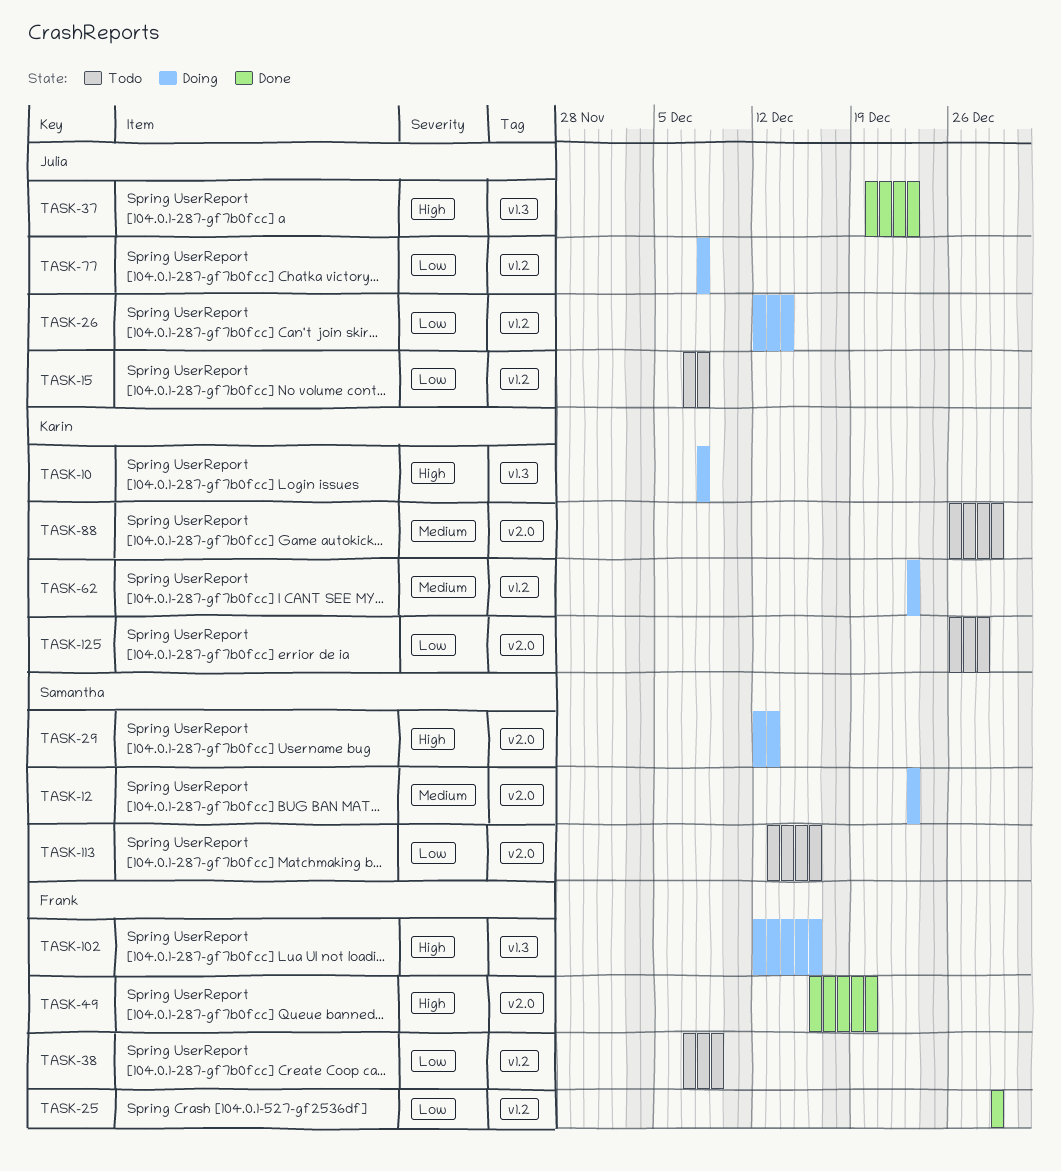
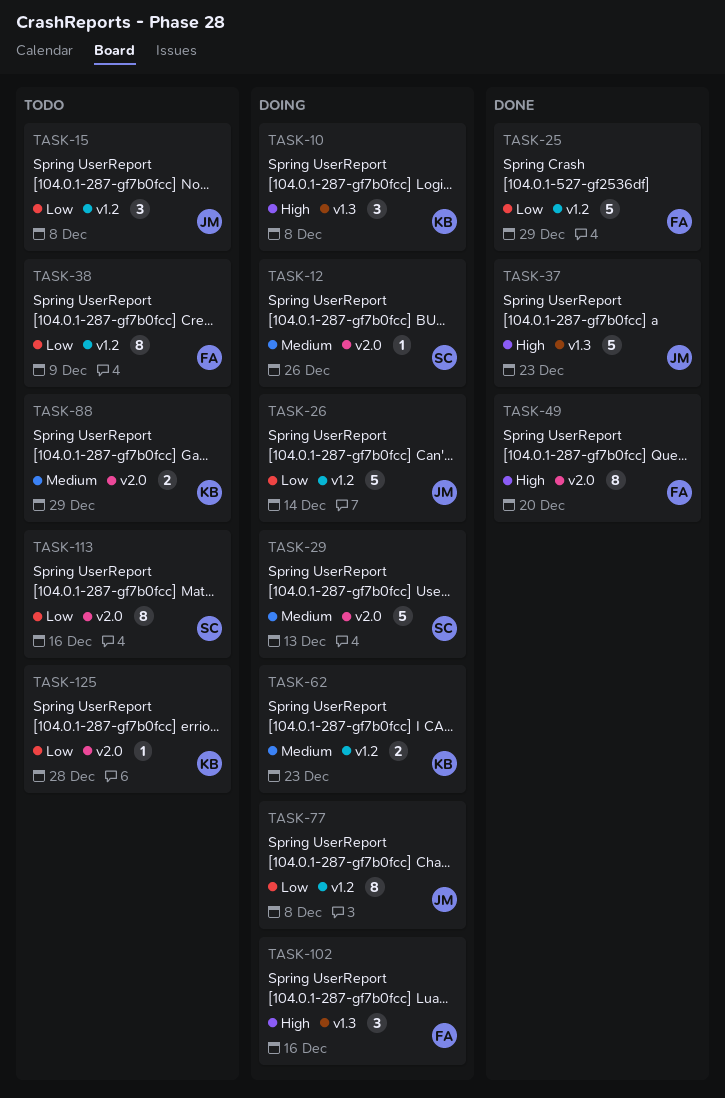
TASK-12, due: Dec 23 -> Dec 26
TASK-29, priority: High -> Medium

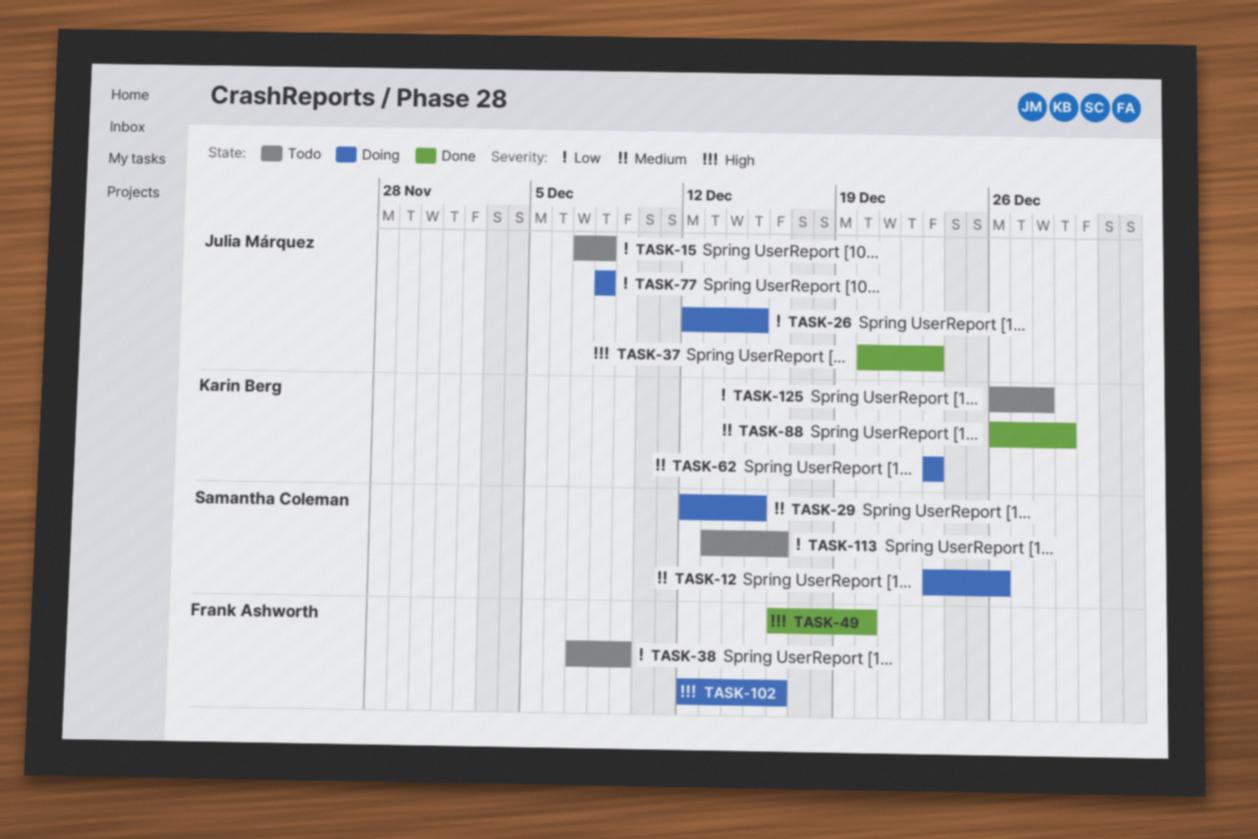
TASK-10: present -> none
TASK-25: present -> none
TASK-26, due: Dec 14 -> Dec 15
TASK-29, due: Dec 13 -> Dec 15
TASK-88, status: Todo -> Done

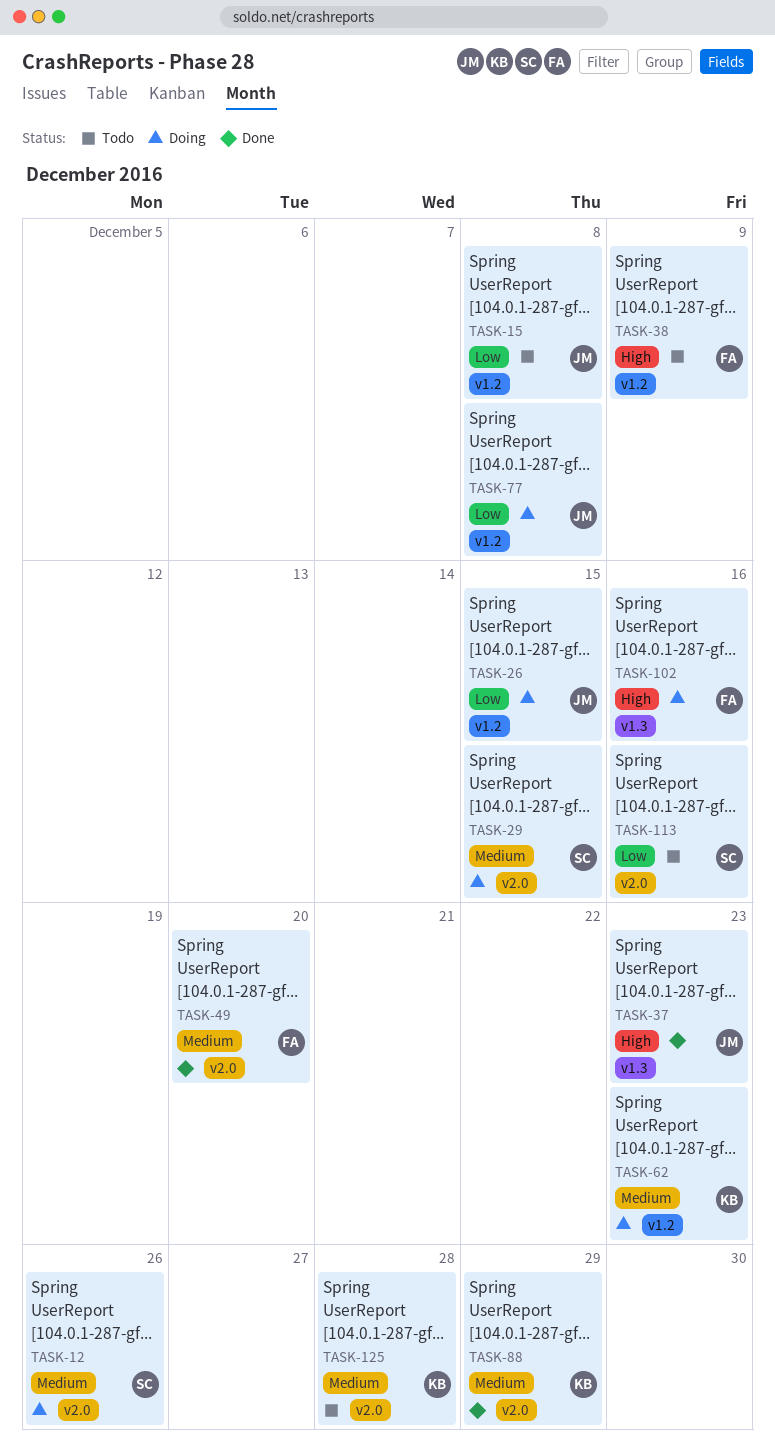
TASK-38, priority: Low -> High
TASK-49, priority: High -> Medium
TASK-125, priority: Low -> Medium

